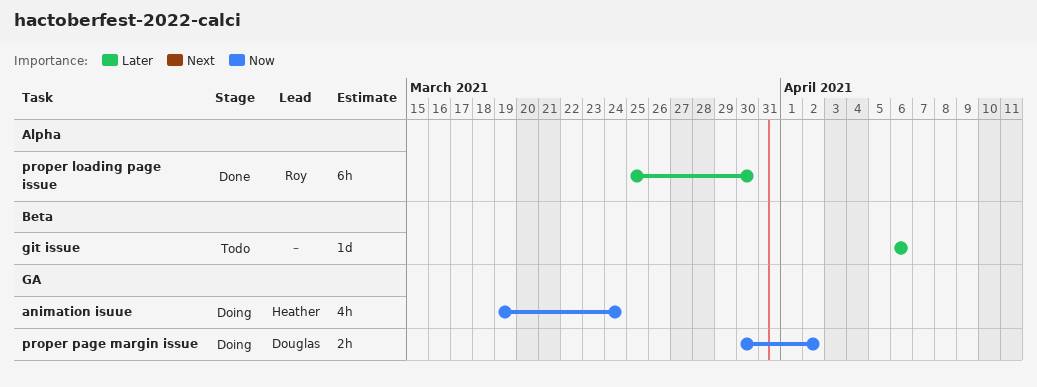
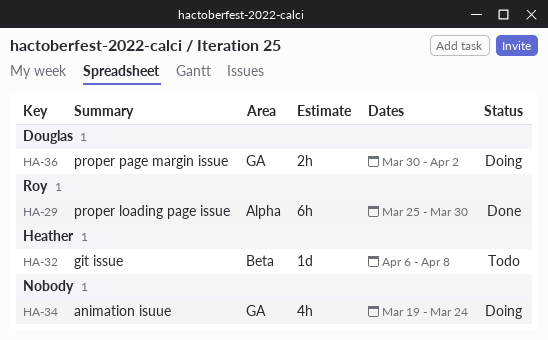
animation isuue, owner: Heather -> none
git issue, owner: none -> Heather
git issue, due: Apr 6 -> Apr 8

